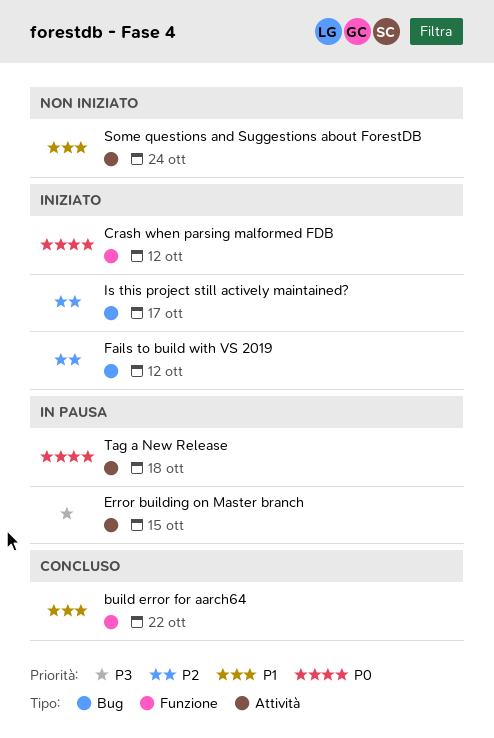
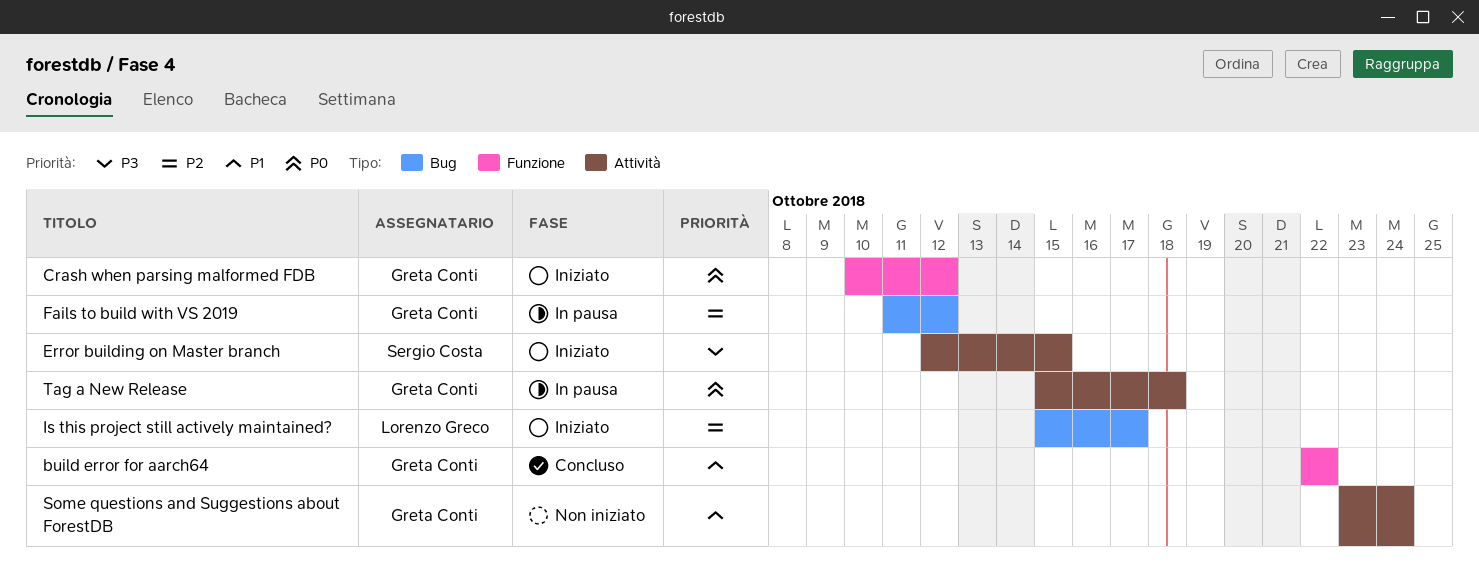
Error building on Master branch, status: In pausa -> Iniziato
Fails to build with VS 2019, status: Iniziato -> In pausa

